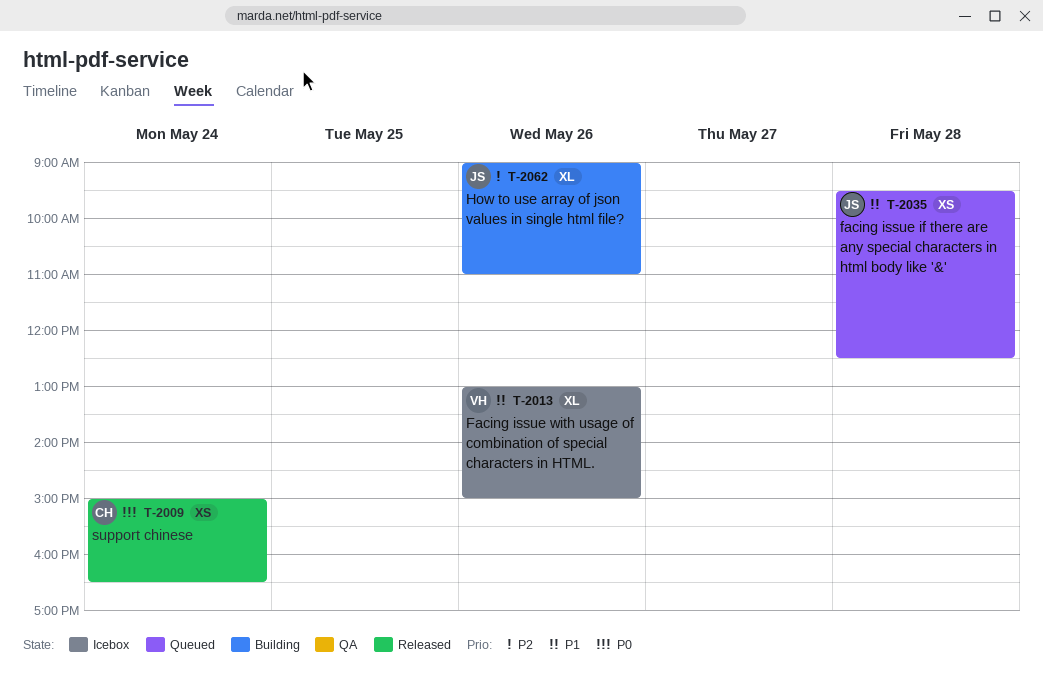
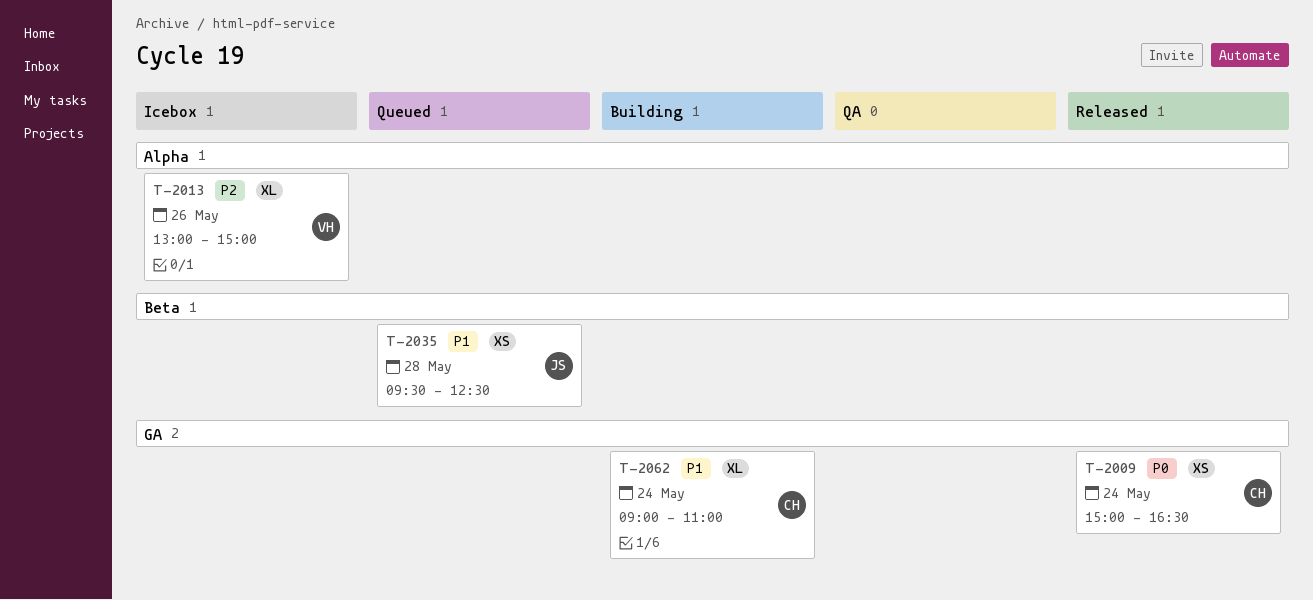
T-2013, priority: P1 -> P2
T-2062, owner: JS -> CH
T-2062, priority: P2 -> P1
T-2062, day: May 26 -> May 24

